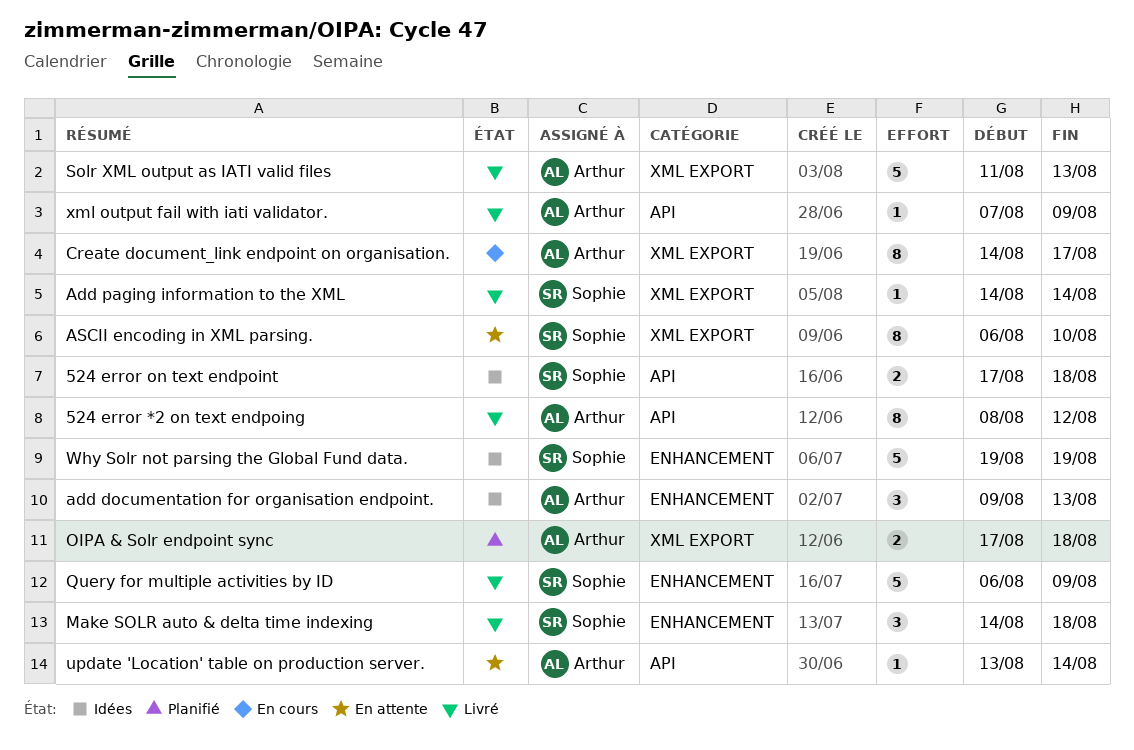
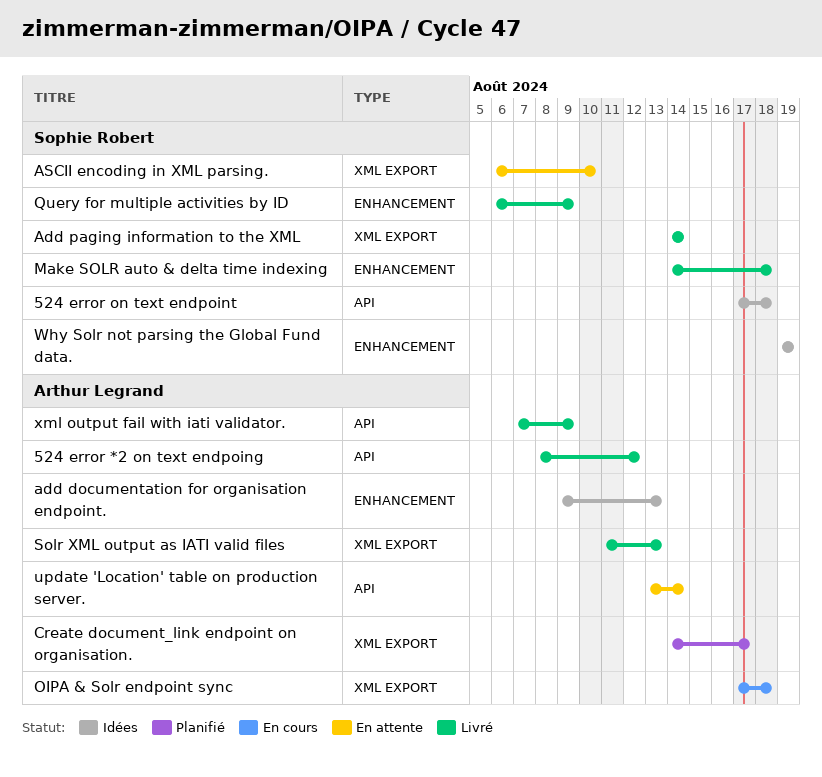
Create document_link endpoint on organisation., status: En cours -> Planifié
OIPA & Solr endpoint sync, status: Planifié -> En cours

